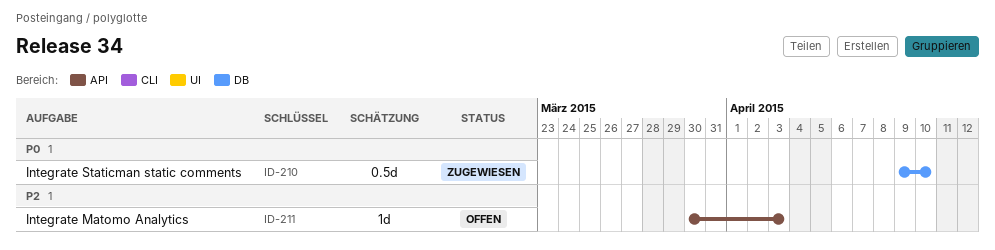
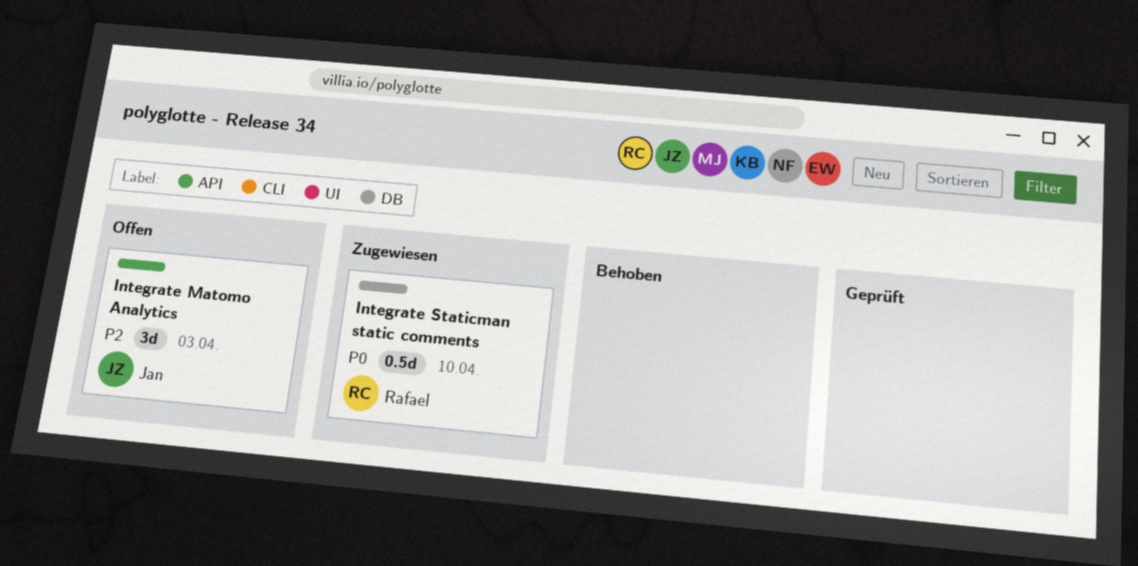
Integrate Matomo Analytics, estimate: 1d -> 3d

